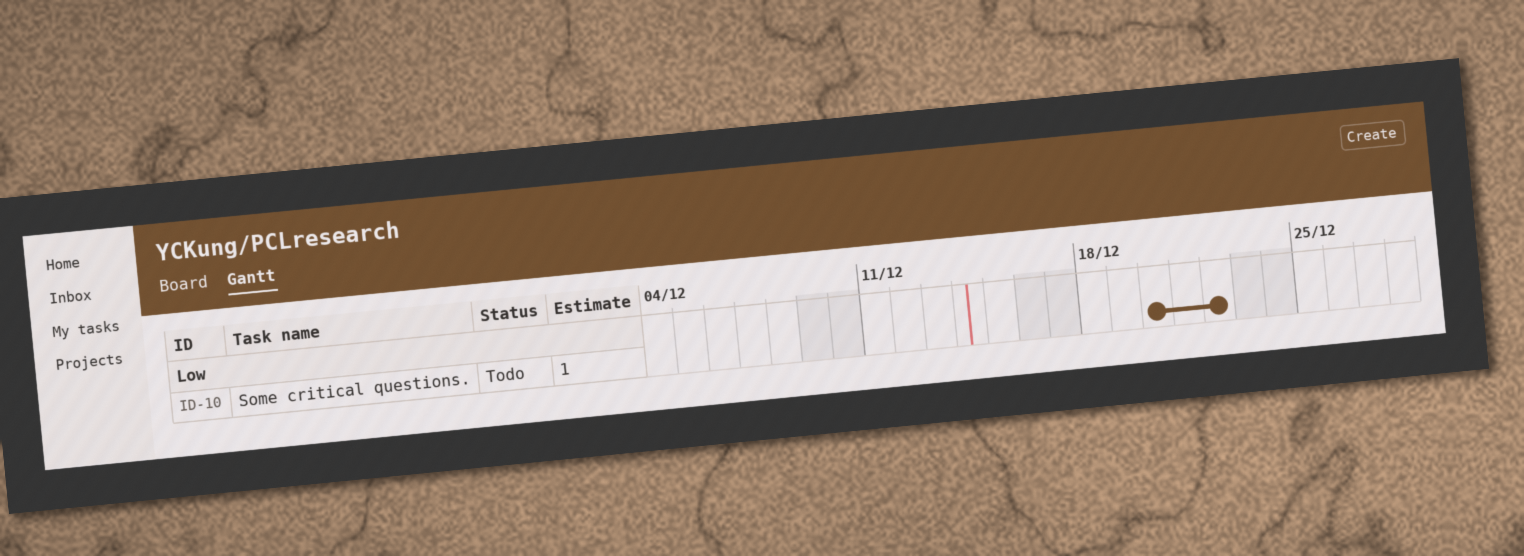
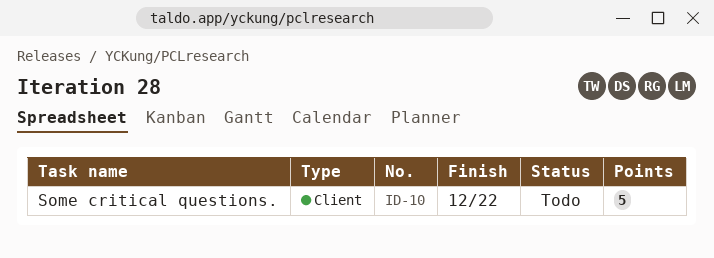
ID-10, estimate: 1 -> 5

